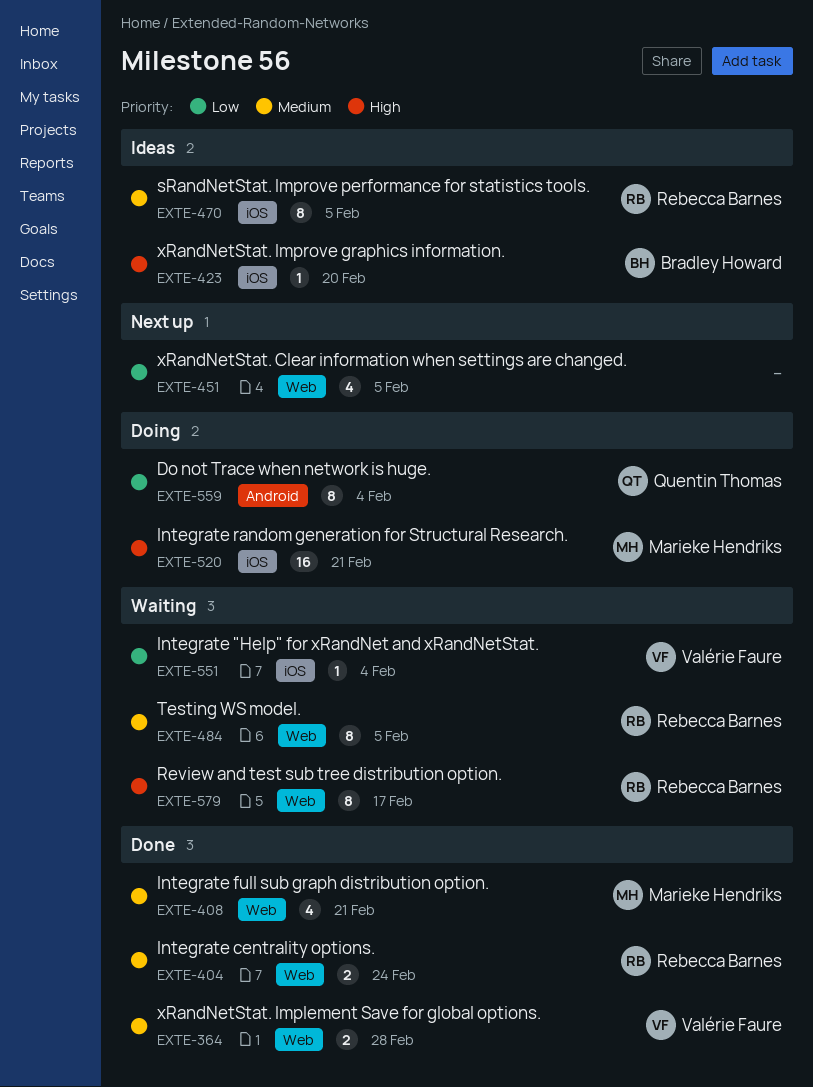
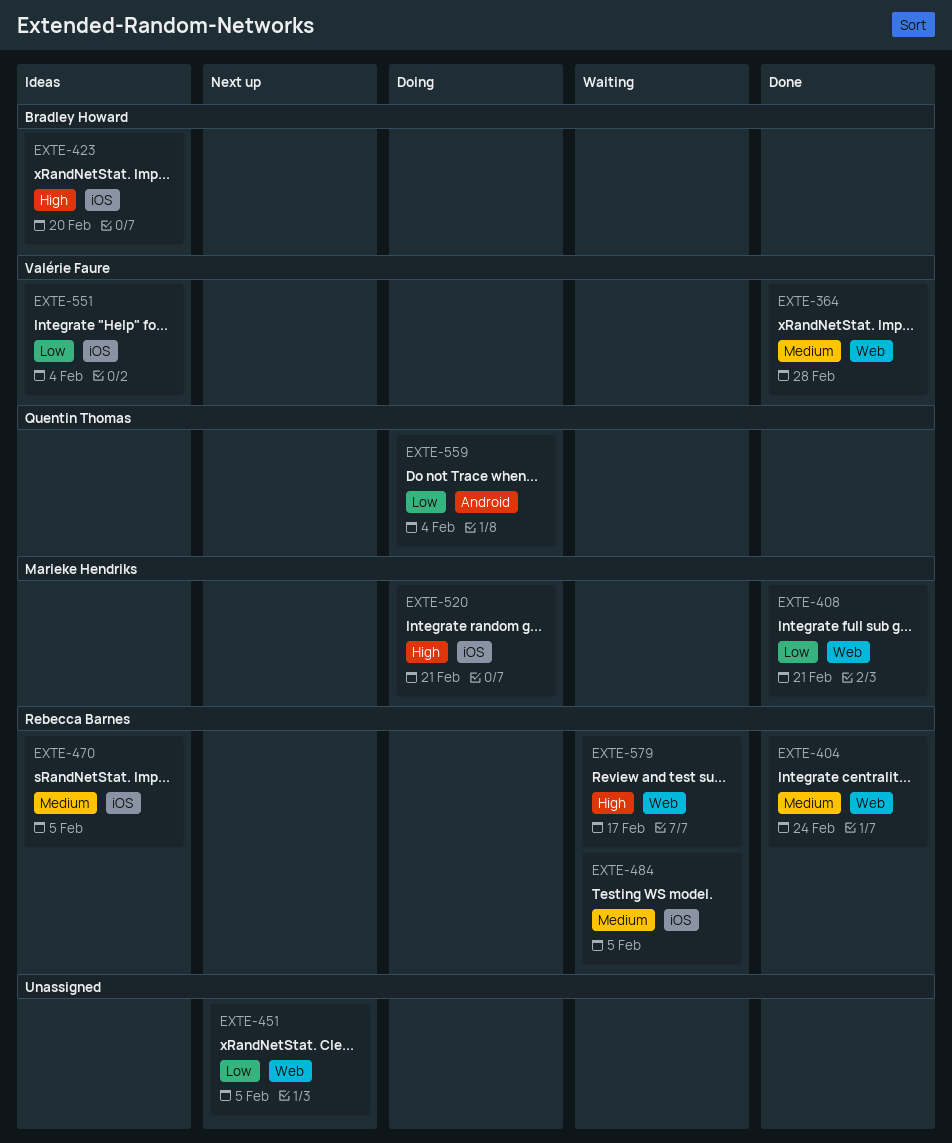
EXTE-408, priority: Medium -> Low
EXTE-484, label: Web -> iOS
EXTE-551, status: Waiting -> Ideas

